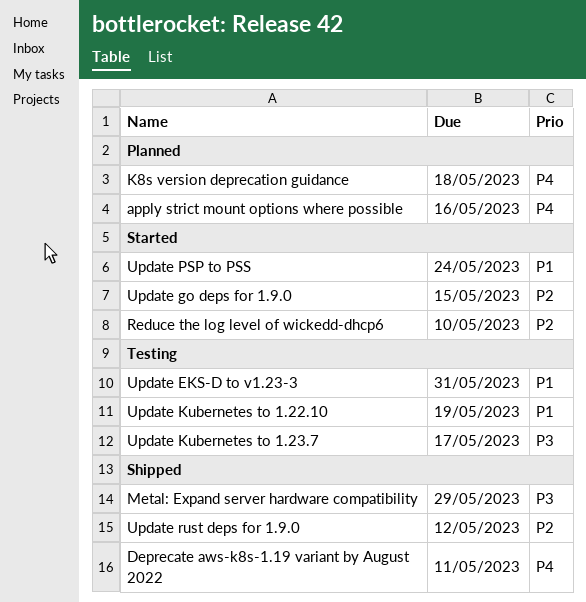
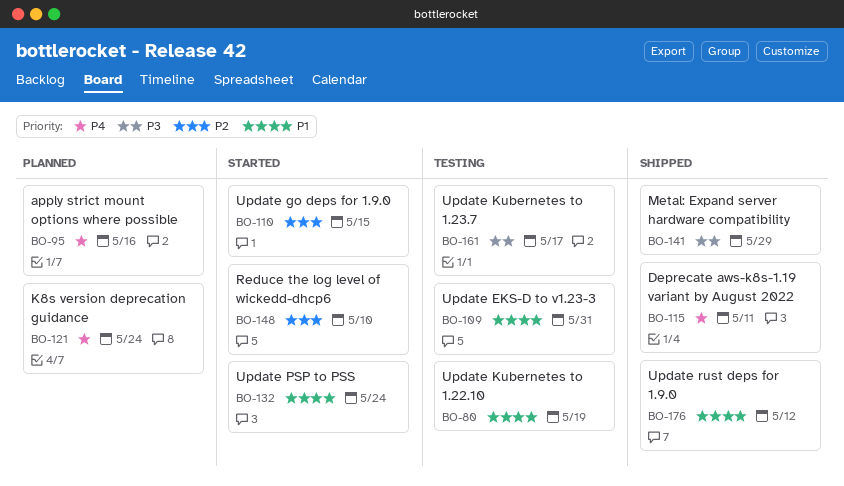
K8s version deprecation guidance, due: May 18 -> May 24
Update rust deps for 1.9.0, priority: P2 -> P1

